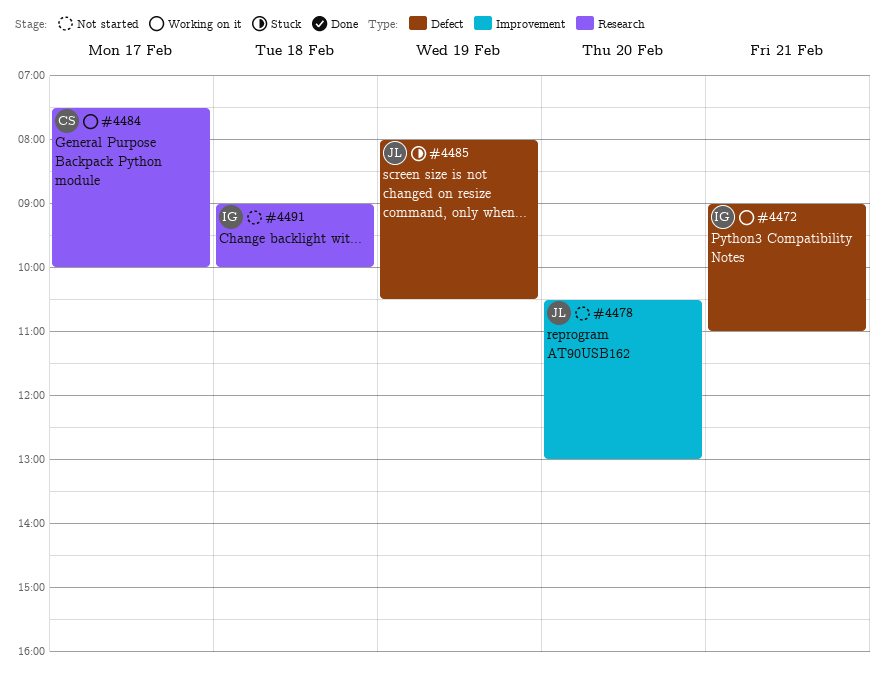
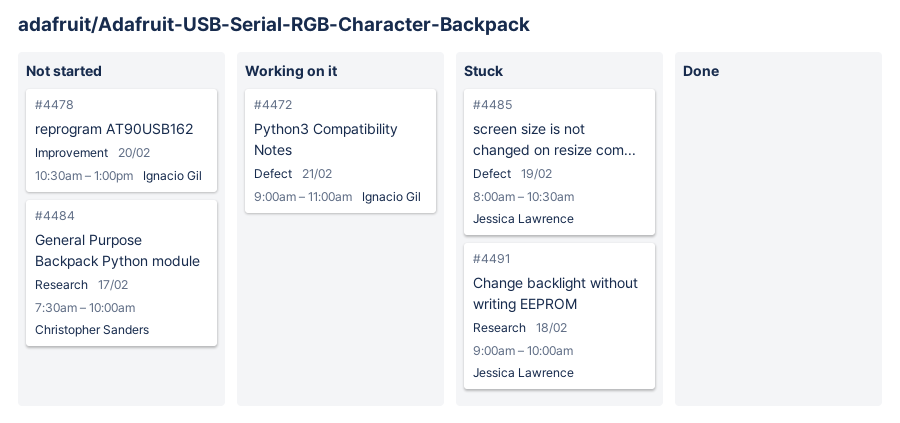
#4478, owner: Jessica Lawrence -> Ignacio Gil
#4484, status: Working on it -> Not started
#4491, status: Not started -> Stuck
#4491, owner: Ignacio Gil -> Jessica Lawrence

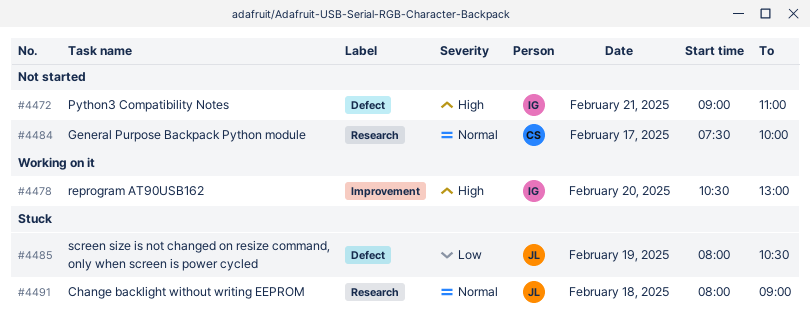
#4472, status: Working on it -> Not started
#4478, status: Not started -> Working on it
#4491, begins: 09:00 -> 08:00
#4491, ends: 10:00 -> 09:00

